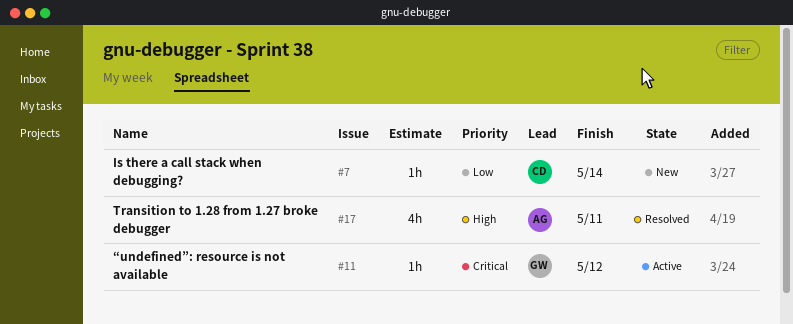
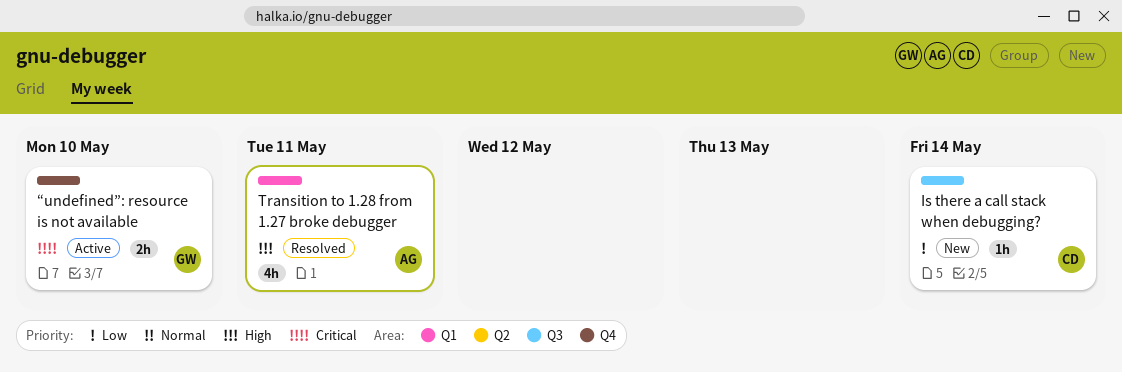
“undefined”: resource is not available, estimate: 1h -> 2h
“undefined”: resource is not available, due: May 12 -> May 10

